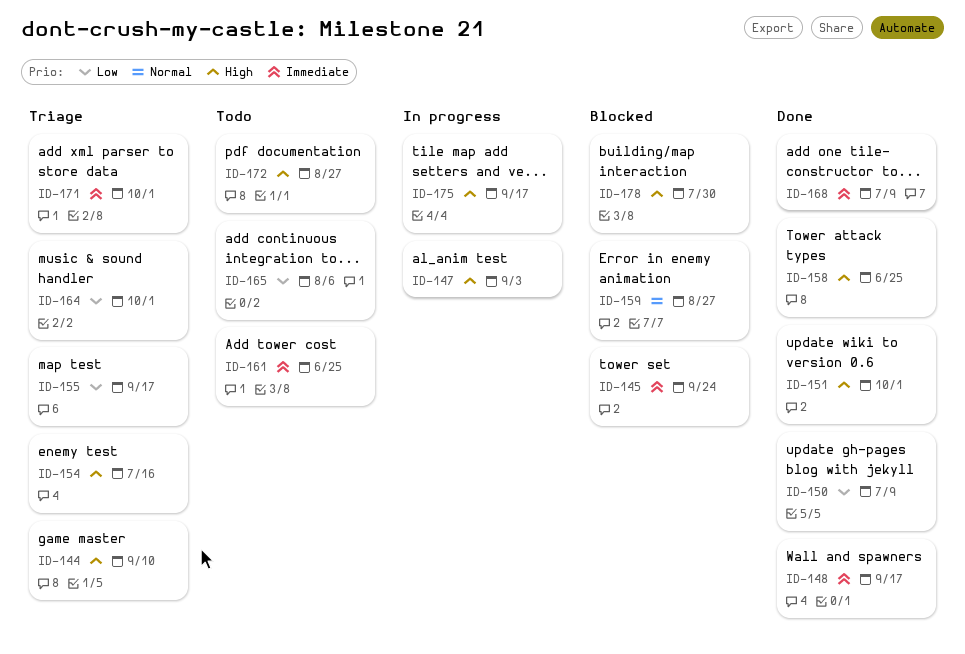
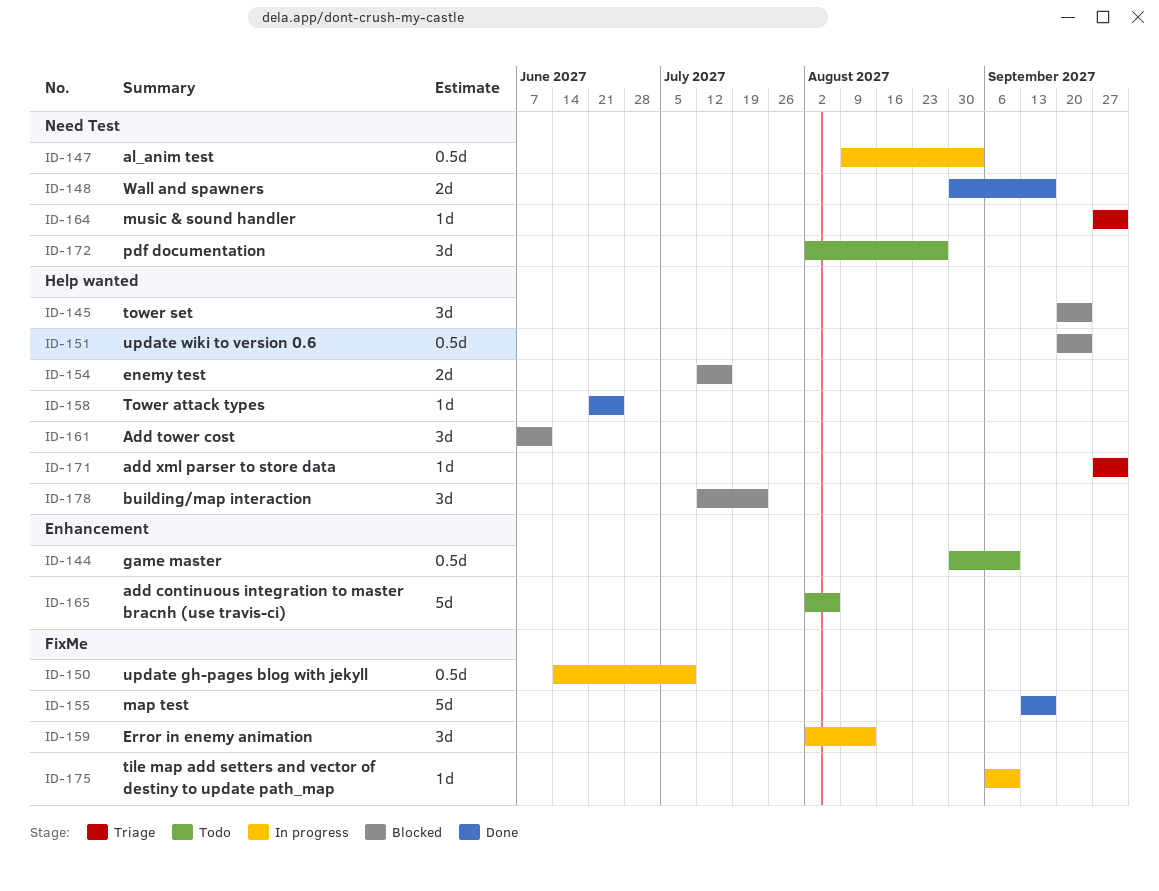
ID-144, status: Triage -> Todo
ID-150, status: Done -> In progress
ID-151, status: Done -> Blocked
ID-151, due: Oct 1 -> Sep 24
ID-154, status: Triage -> Blocked
ID-155, status: Triage -> Done
ID-159, status: Blocked -> In progress
ID-159, due: Aug 27 -> Aug 13
ID-161, status: Todo -> Blocked
ID-161, due: Jun 25 -> Jun 11
ID-168: present -> none
ID-175, due: Sep 17 -> Sep 10
ID-178, due: Jul 30 -> Jul 23

